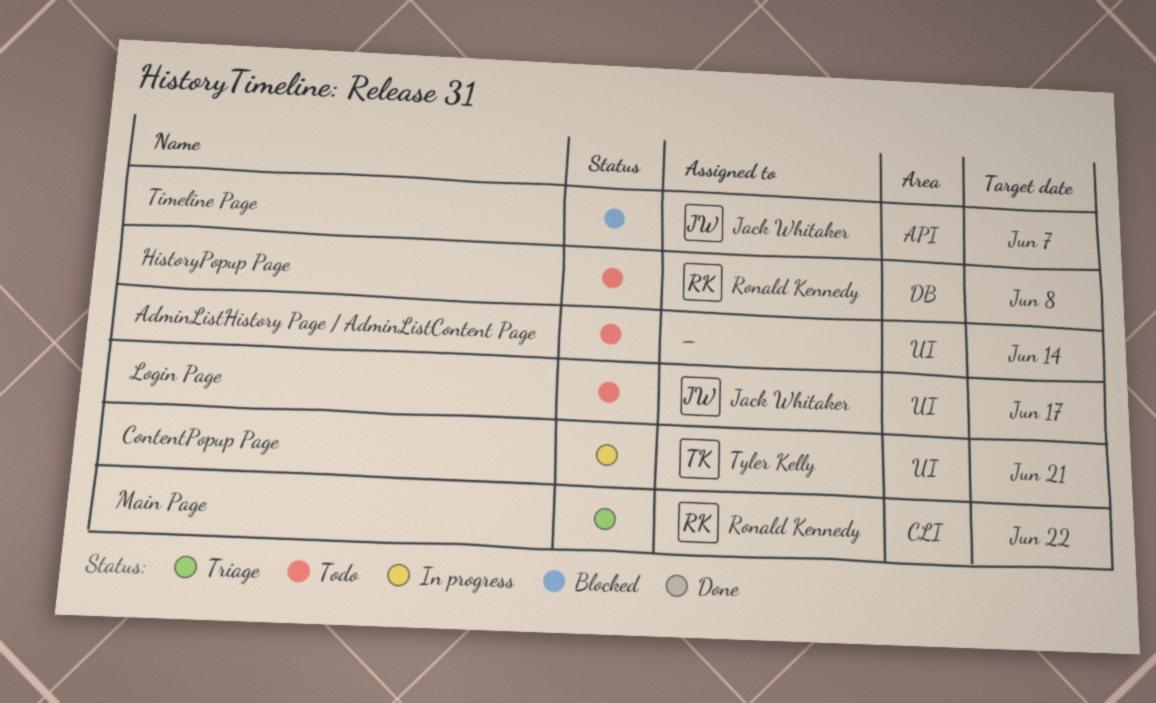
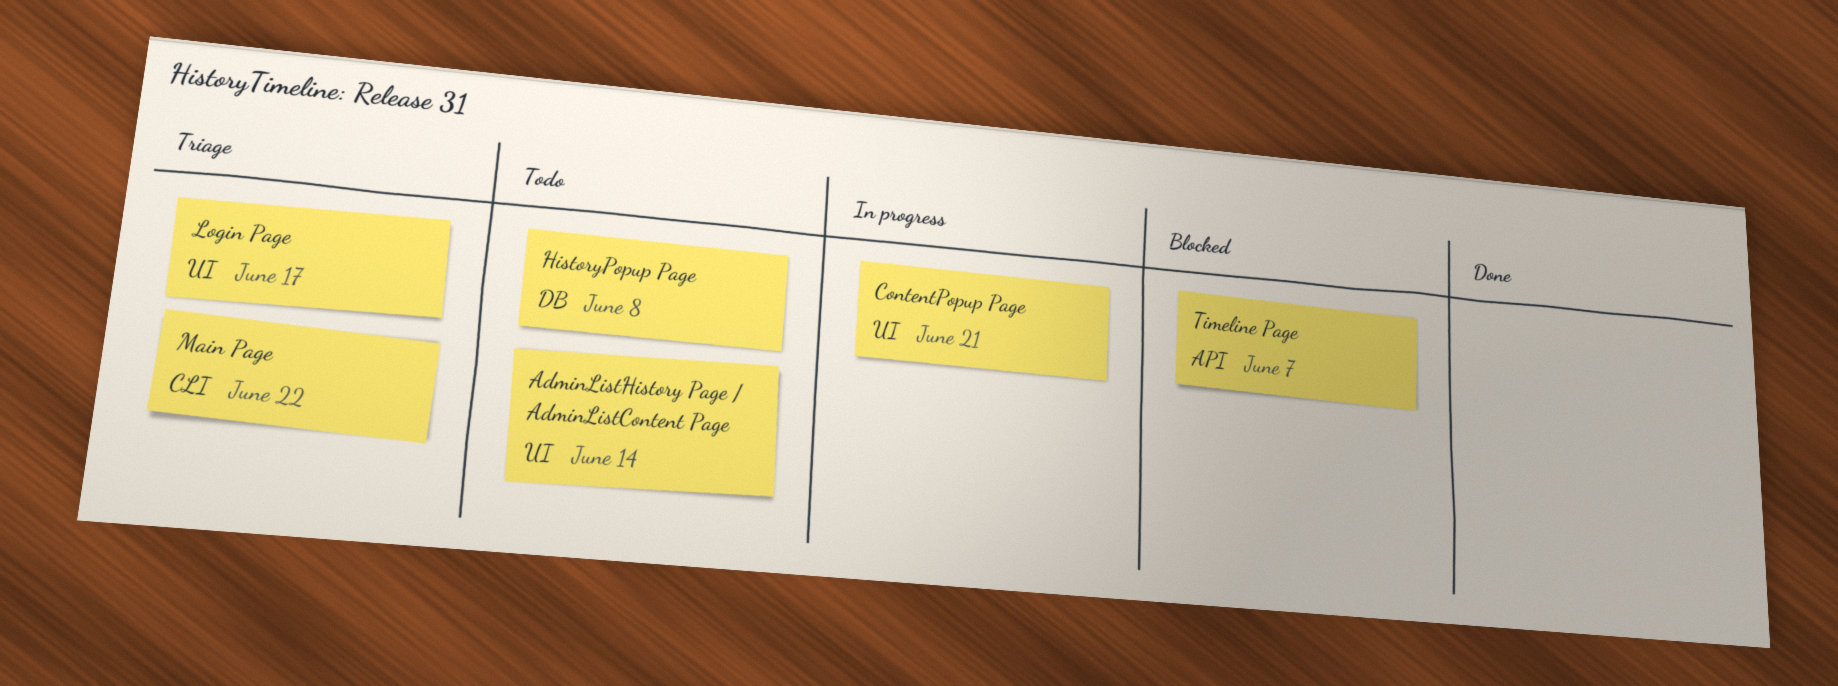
Login Page, status: Todo -> Triage

